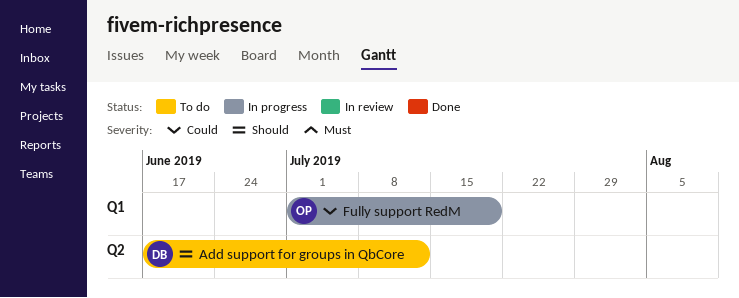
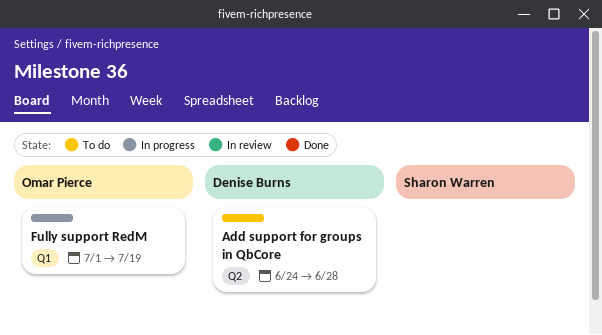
Add support for groups in QbCore, start: Jun 17 -> Jun 24
Add support for groups in QbCore, due: Jul 12 -> Jun 28

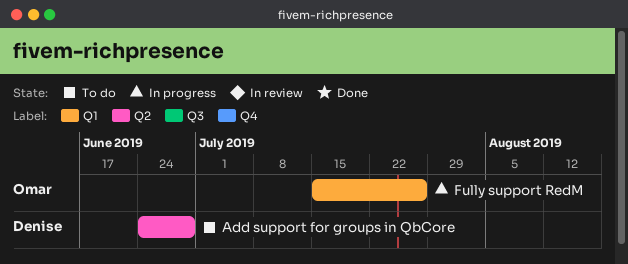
Fully support RedM, start: Jul 1 -> Jul 15
Fully support RedM, due: Jul 19 -> Jul 26

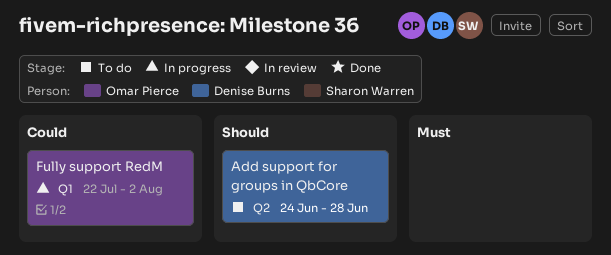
Fully support RedM, start: Jul 15 -> Jul 22
Fully support RedM, due: Jul 26 -> Aug 2

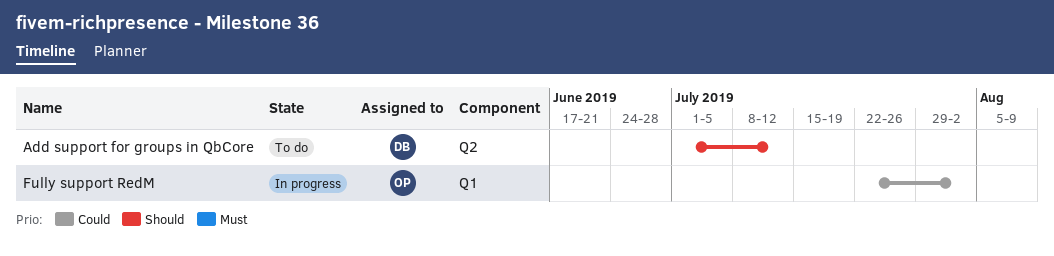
Add support for groups in QbCore, start: Jun 24 -> Jul 1
Add support for groups in QbCore, due: Jun 28 -> Jul 12

